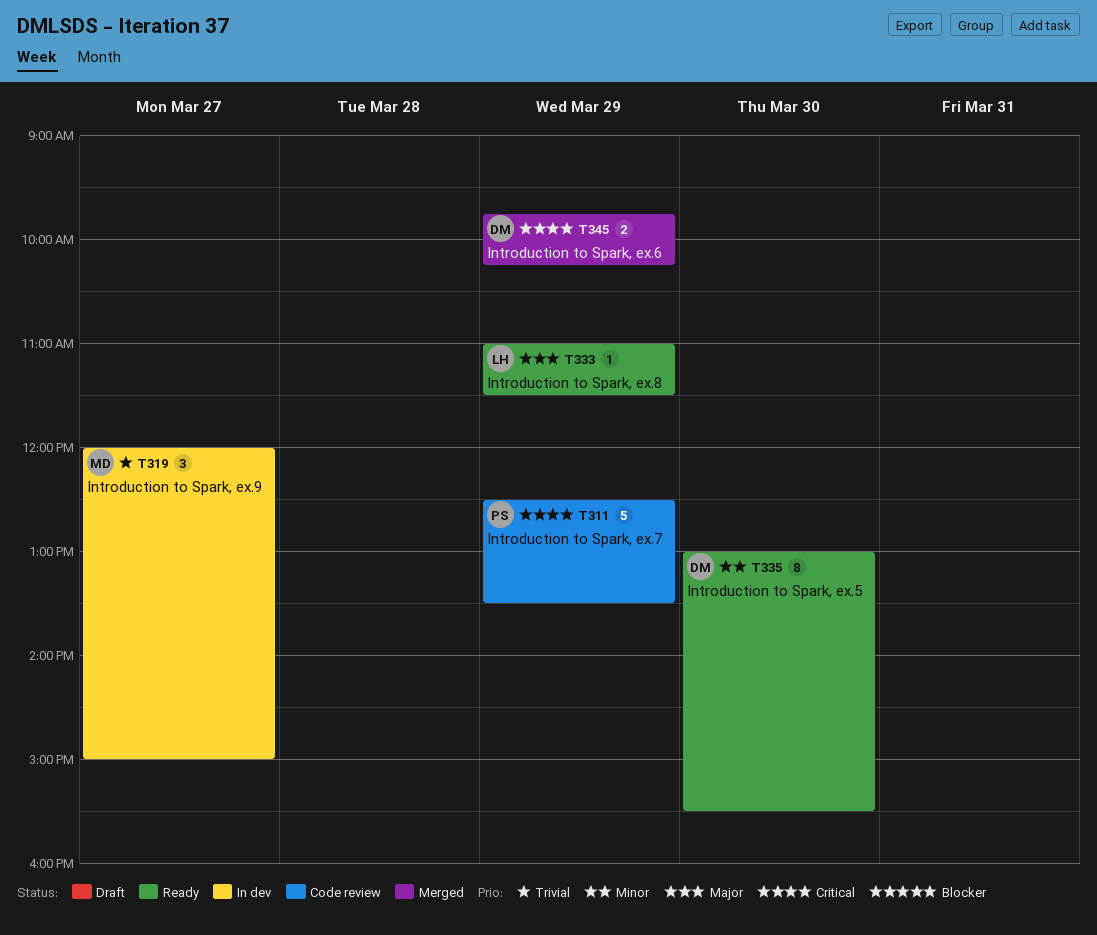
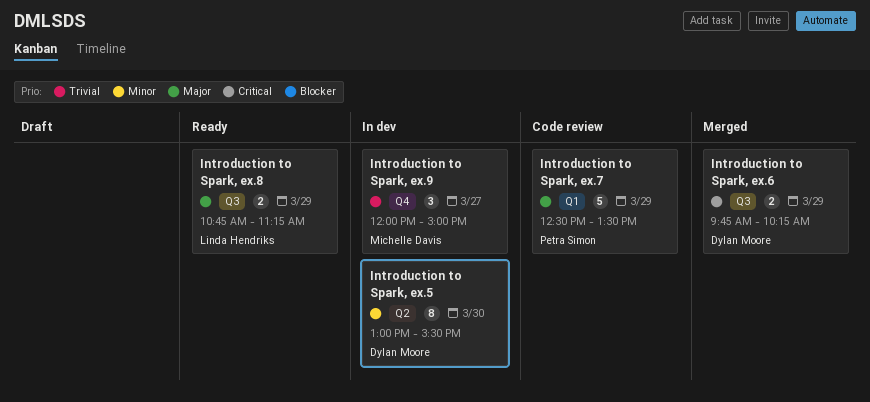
Introduction to Spark, ex.5, status: Ready -> In dev
Introduction to Spark, ex.7, priority: Critical -> Major
Introduction to Spark, ex.8, estimate: 1 -> 2
Introduction to Spark, ex.8, begins: 11:00 -> 10:45
Introduction to Spark, ex.8, ends: 11:30 -> 11:15

